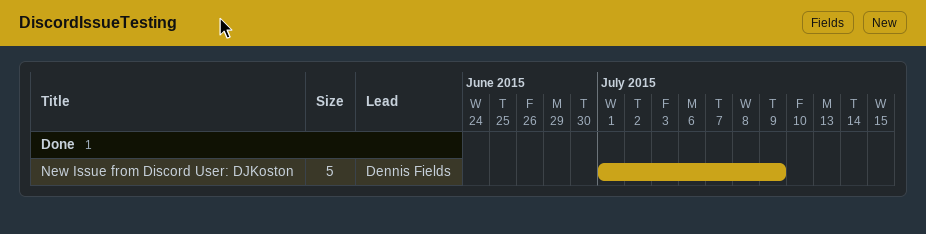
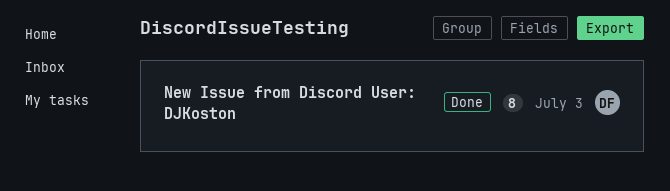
New Issue from Discord User: DJKoston, estimate: 5 -> 8
New Issue from Discord User: DJKoston, due: Jul 9 -> Jul 3

